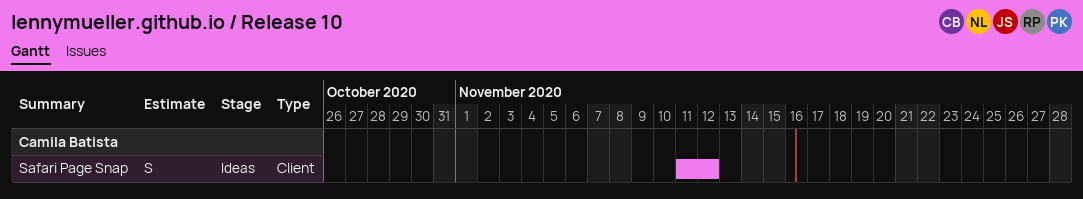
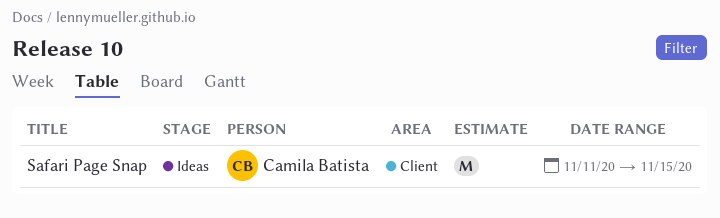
Safari Page Snap, estimate: S -> M
Safari Page Snap, due: Nov 12 -> Nov 15

